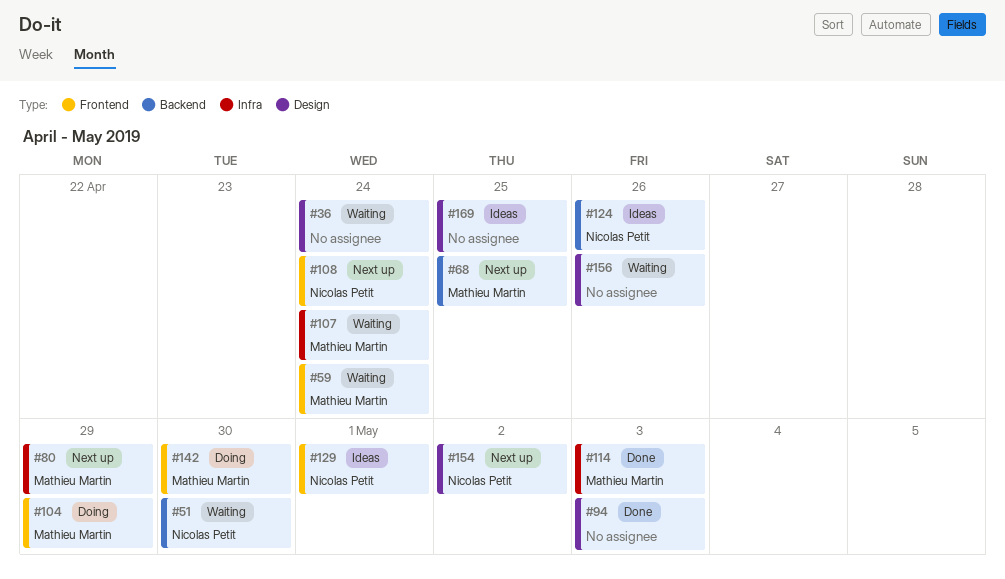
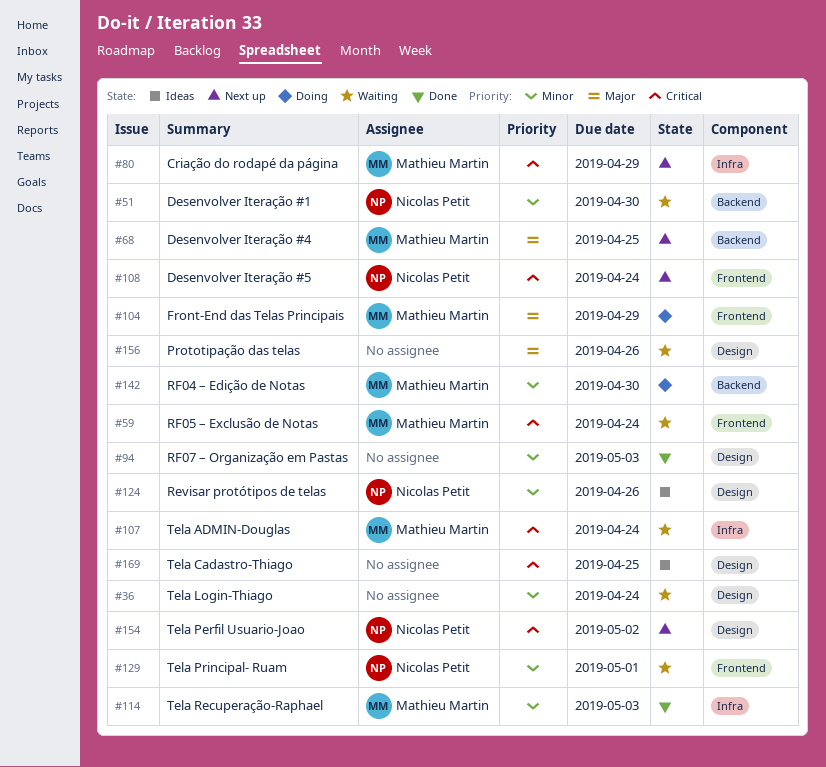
#124, label: Backend -> Design
#129, status: Ideas -> Waiting
#142, label: Frontend -> Backend

